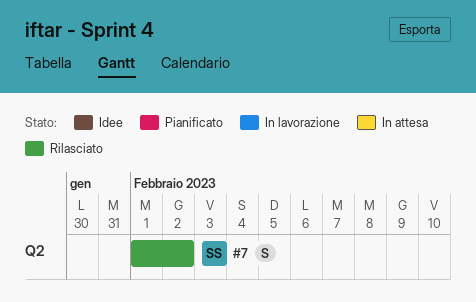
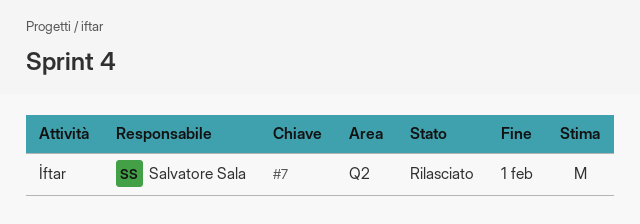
#7, estimate: S -> M
#7, due: Feb 2 -> Feb 1

